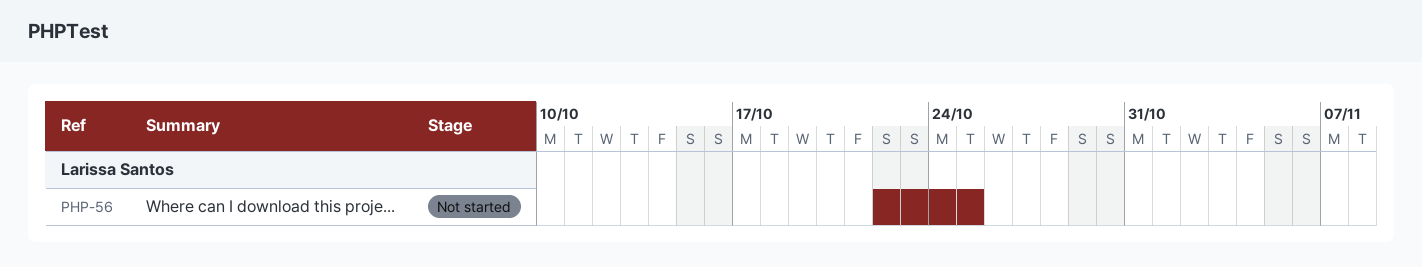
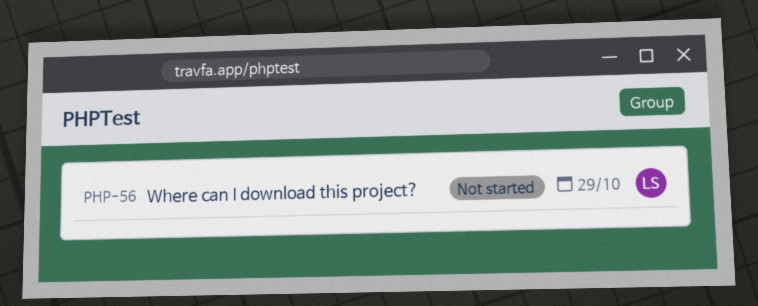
PHP-56, due: Oct 25 -> Oct 29

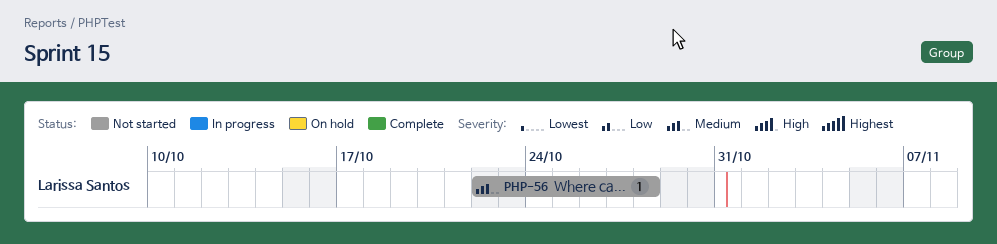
PHP-56, due: Oct 29 -> Oct 28

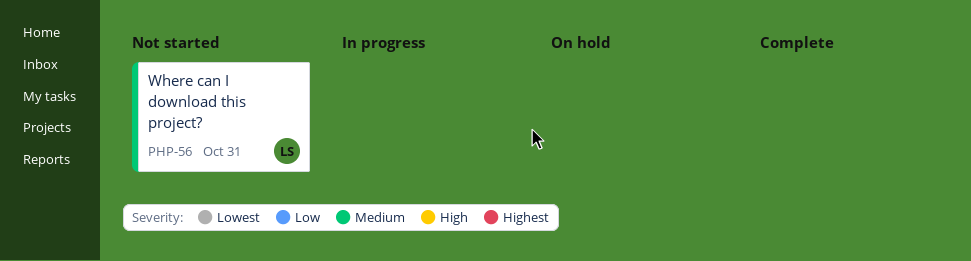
PHP-56, due: Oct 28 -> Oct 31

